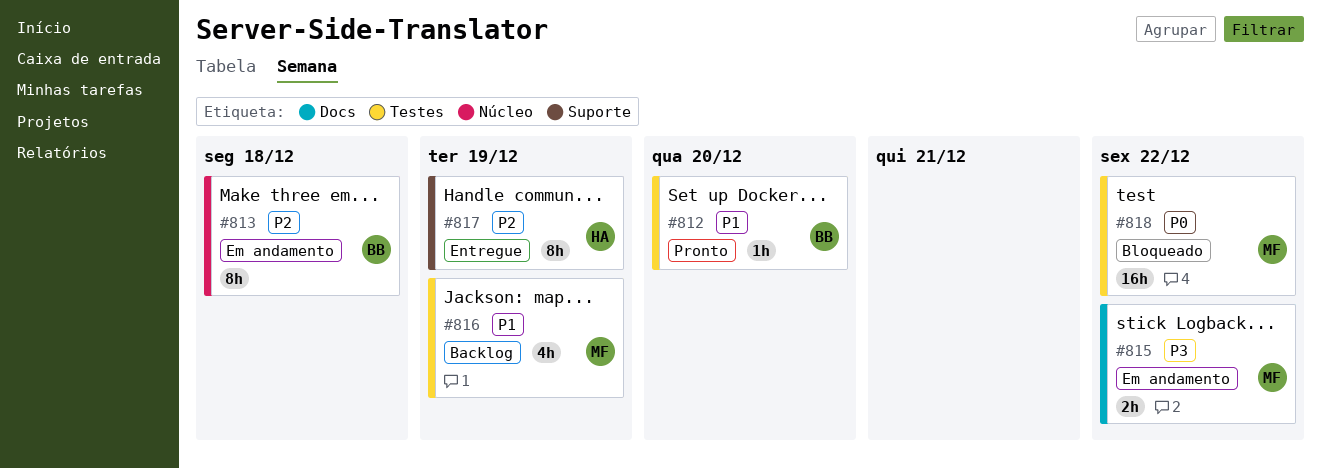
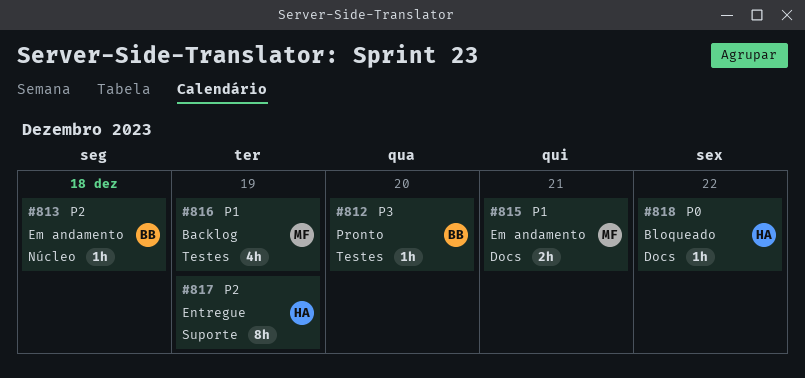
#812, priority: P1 -> P3
#813, estimate: 8h -> 1h
#815, priority: P3 -> P1
#815, due: Dec 22 -> Dec 21
#818, owner: MF -> HA
#818, label: Testes -> Docs
#818, estimate: 16h -> 1h

